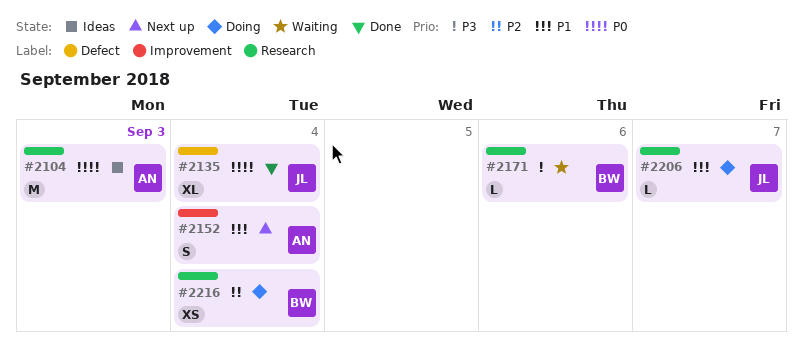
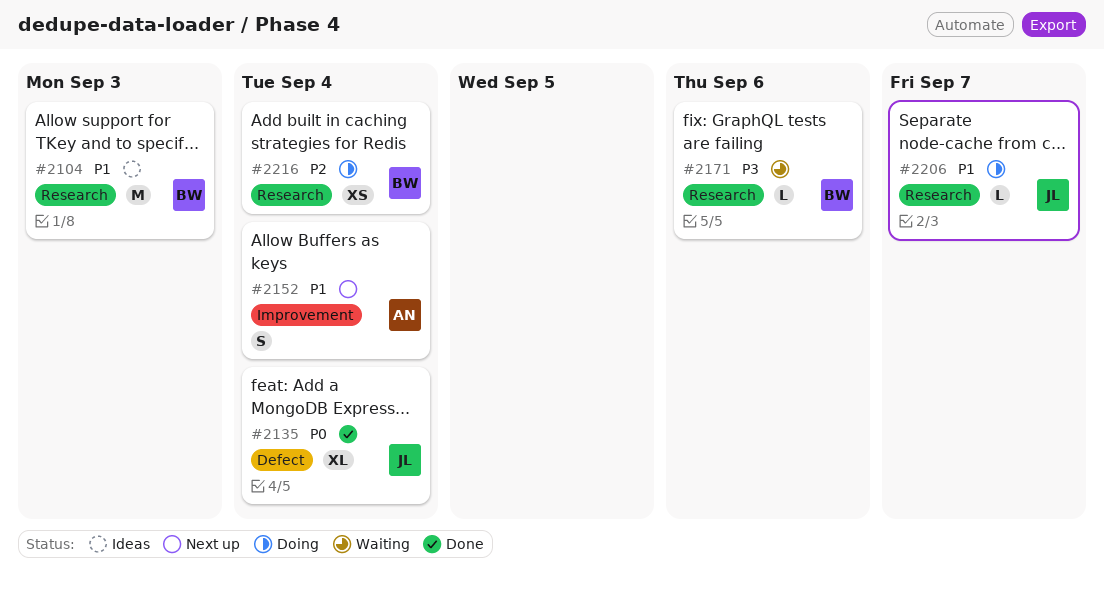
#2104, owner: AN -> BW
#2104, priority: P0 -> P1

